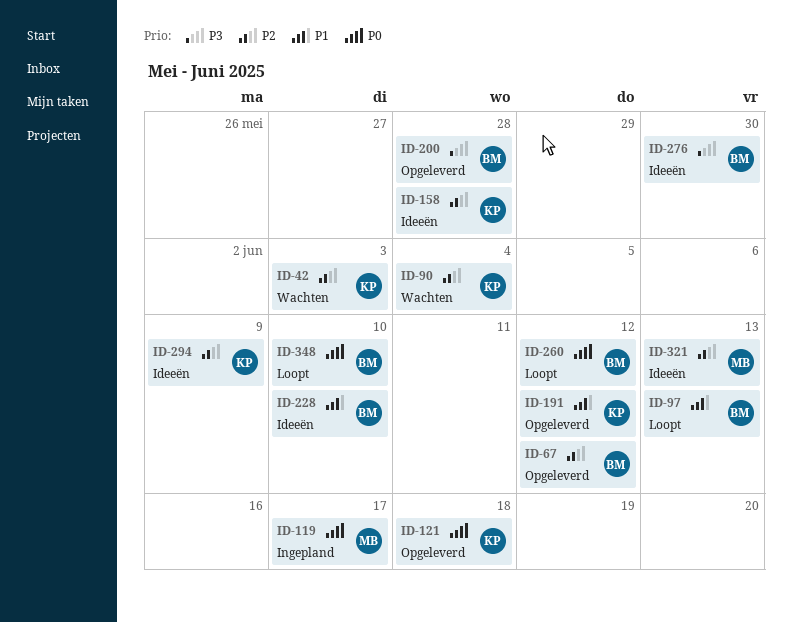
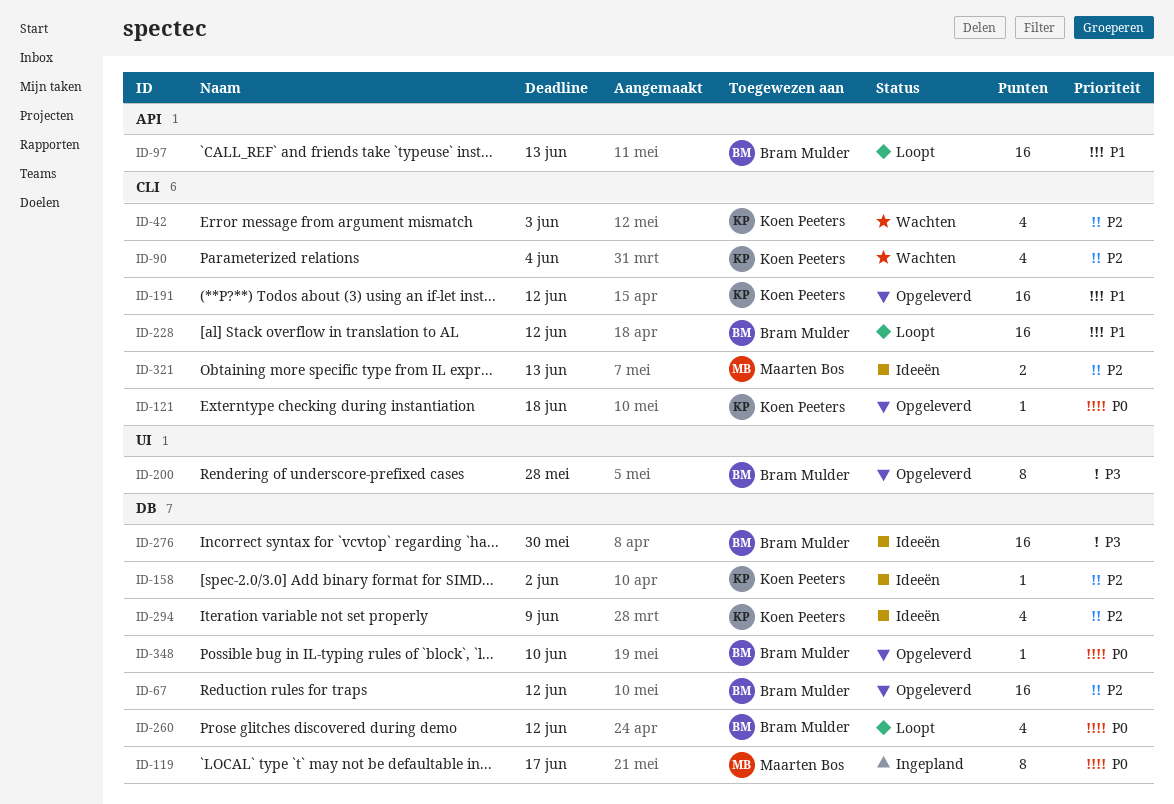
ID-158, due: May 28 -> Jun 2
ID-228, status: Ideeën -> Loopt
ID-228, due: Jun 10 -> Jun 12
ID-348, status: Loopt -> Opgeleverd

